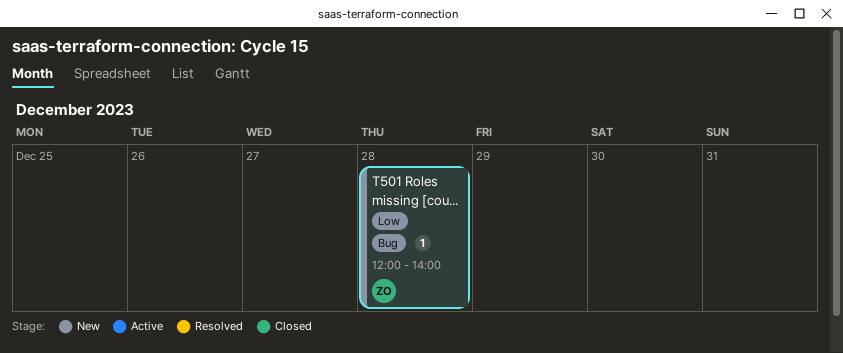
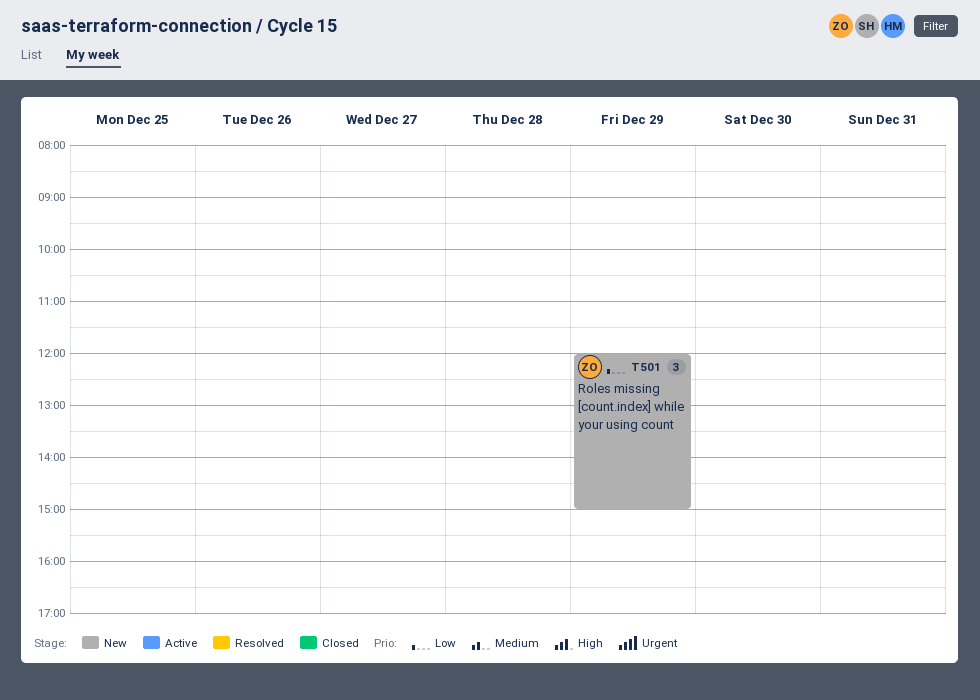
T501, estimate: 1 -> 3
T501, day: Dec 28 -> Dec 29
T501, ends: 14:00 -> 15:00

